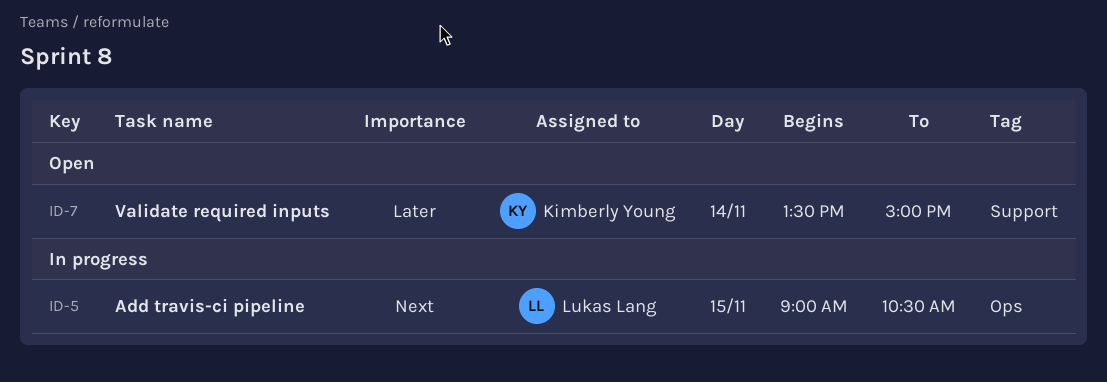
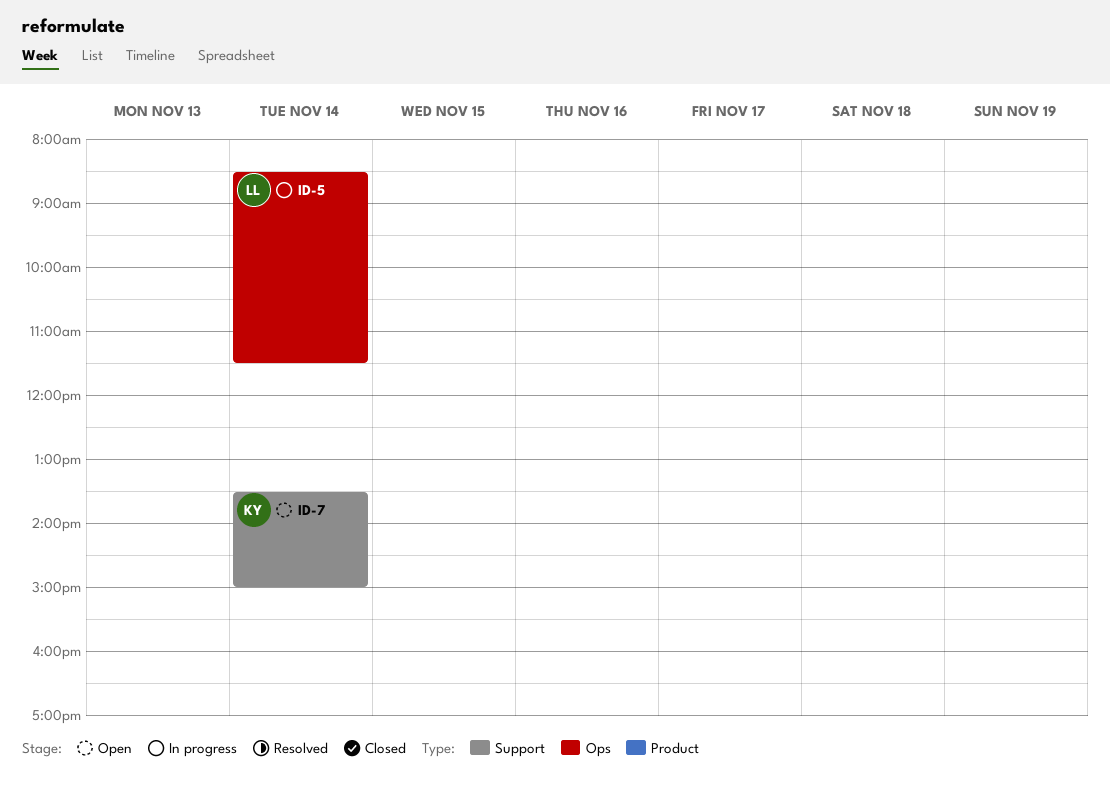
ID-5, day: Nov 15 -> Nov 14
ID-5, begins: 09:00 -> 08:30
ID-5, ends: 10:30 -> 11:30

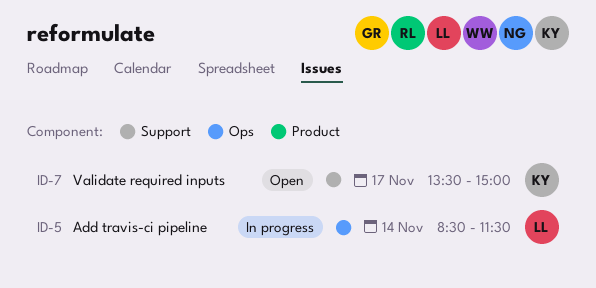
ID-7, day: Nov 14 -> Nov 17

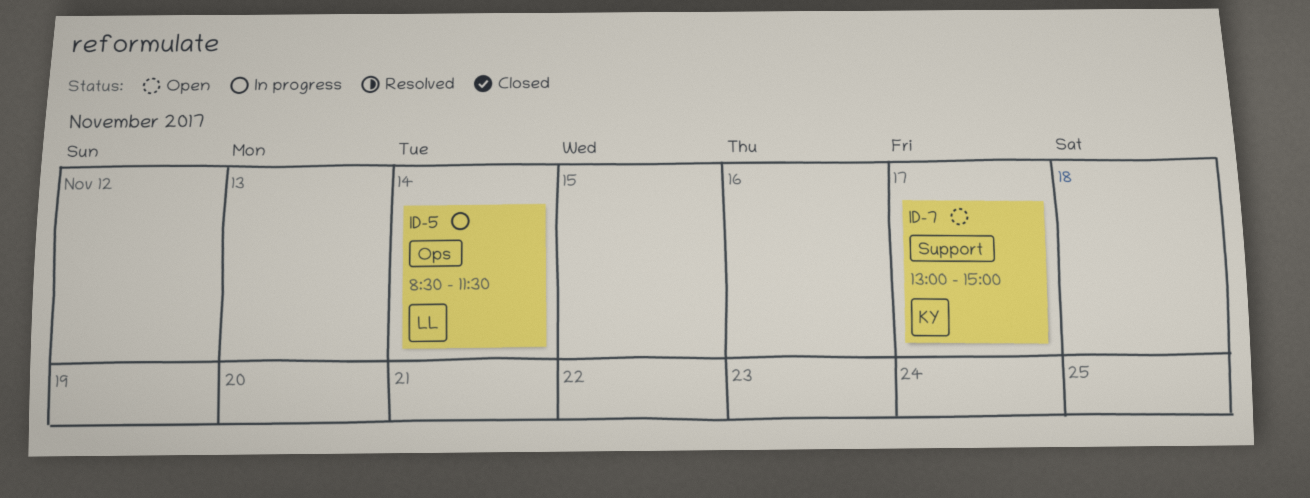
ID-7, begins: 13:30 -> 13:00

